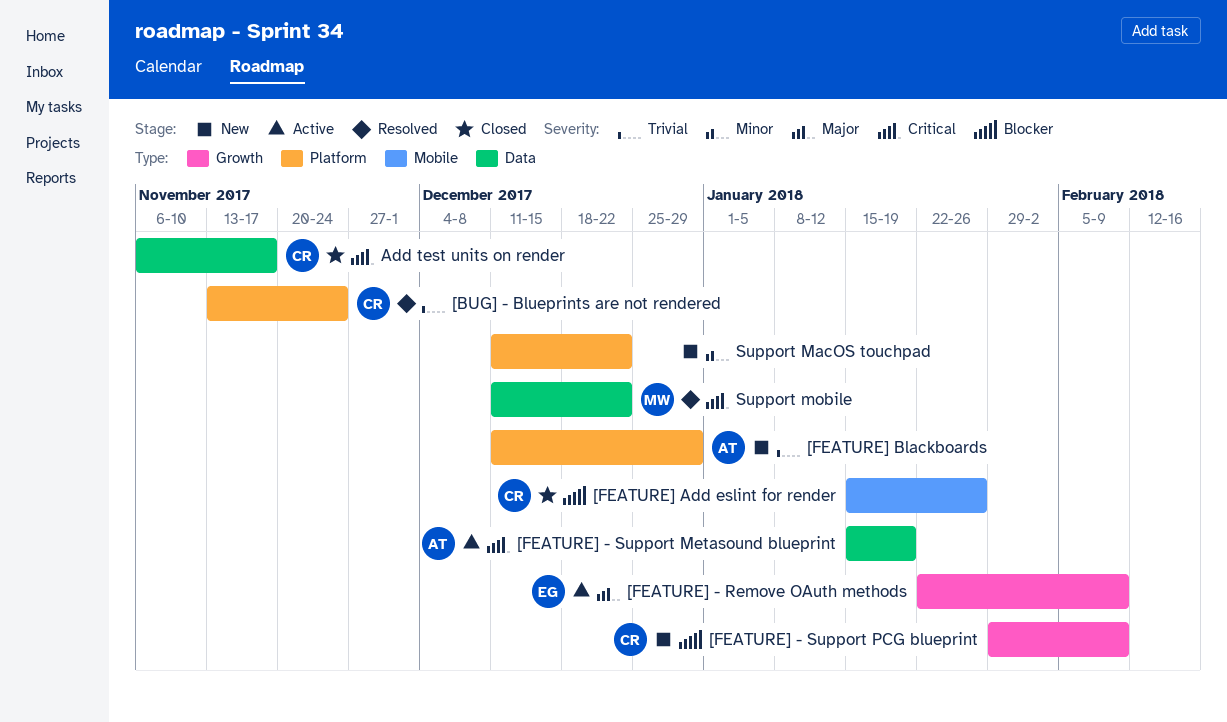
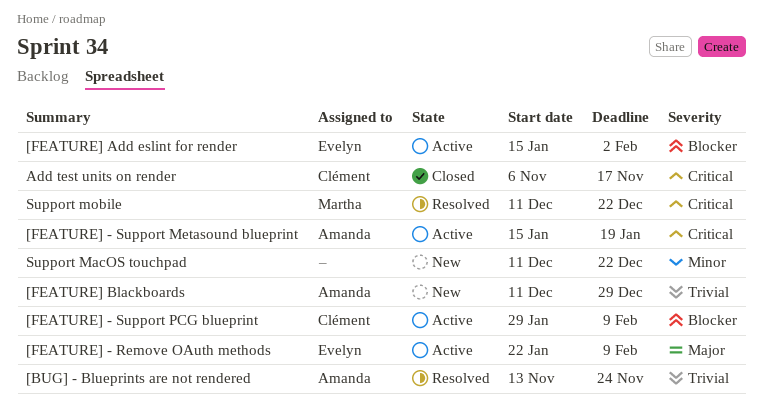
[BUG] - Blueprints are not rendered, owner: Clément -> Amanda
[FEATURE] - Support PCG blueprint, status: New -> Active
[FEATURE] Add eslint for render, status: Closed -> Active
[FEATURE] Add eslint for render, owner: Clément -> Evelyn
[FEATURE] Add eslint for render, due: Jan 26 -> Feb 2

